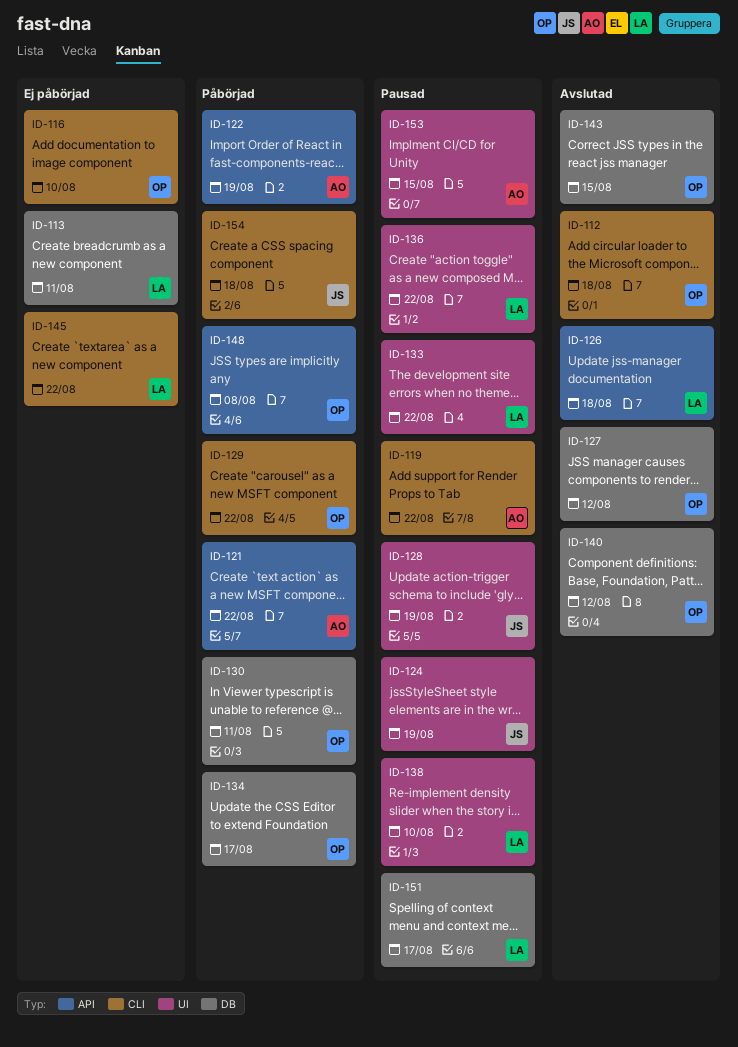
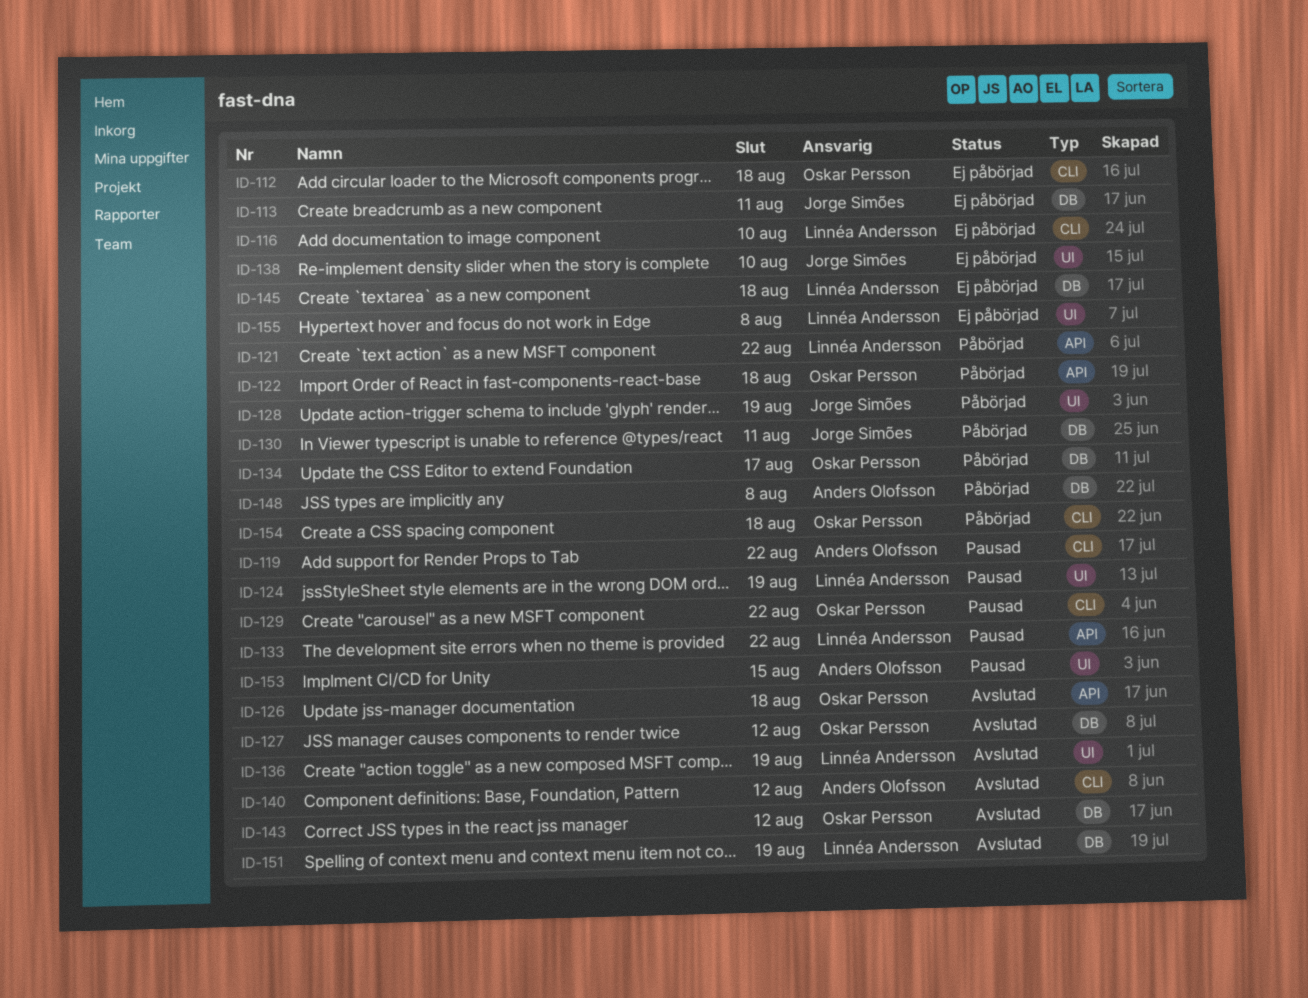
ID-112, status: Avslutad -> Ej påbörjad
ID-113, owner: Linnéa Andersson -> Jorge Simões
ID-116, owner: Oskar Persson -> Linnéa Andersson
ID-121, owner: Anders Olofsson -> Linnéa Andersson
ID-122, owner: Anders Olofsson -> Oskar Persson
ID-122, due: Aug 19 -> Aug 18
ID-124, owner: Jorge Simões -> Linnéa Andersson
ID-126, owner: Linnéa Andersson -> Oskar Persson
ID-128, status: Pausad -> Påbörjad
ID-129, status: Påbörjad -> Pausad
ID-130, owner: Oskar Persson -> Jorge Simões
ID-133, label: UI -> API
ID-136, status: Pausad -> Avslutad
ID-136, due: Aug 22 -> Aug 19
ID-138, status: Pausad -> Ej påbörjad
ID-138, owner: Linnéa Andersson -> Jorge Simões
ID-140, owner: Oskar Persson -> Anders Olofsson
ID-140, label: DB -> CLI
ID-143, due: Aug 15 -> Aug 12
ID-145, label: CLI -> DB
ID-145, due: Aug 22 -> Aug 18
ID-148, owner: Oskar Persson -> Anders Olofsson
ID-148, label: API -> DB
ID-151, status: Pausad -> Avslutad
ID-151, due: Aug 17 -> Aug 19
ID-154, owner: Jorge Simões -> Oskar Persson
ID-155: none -> present

